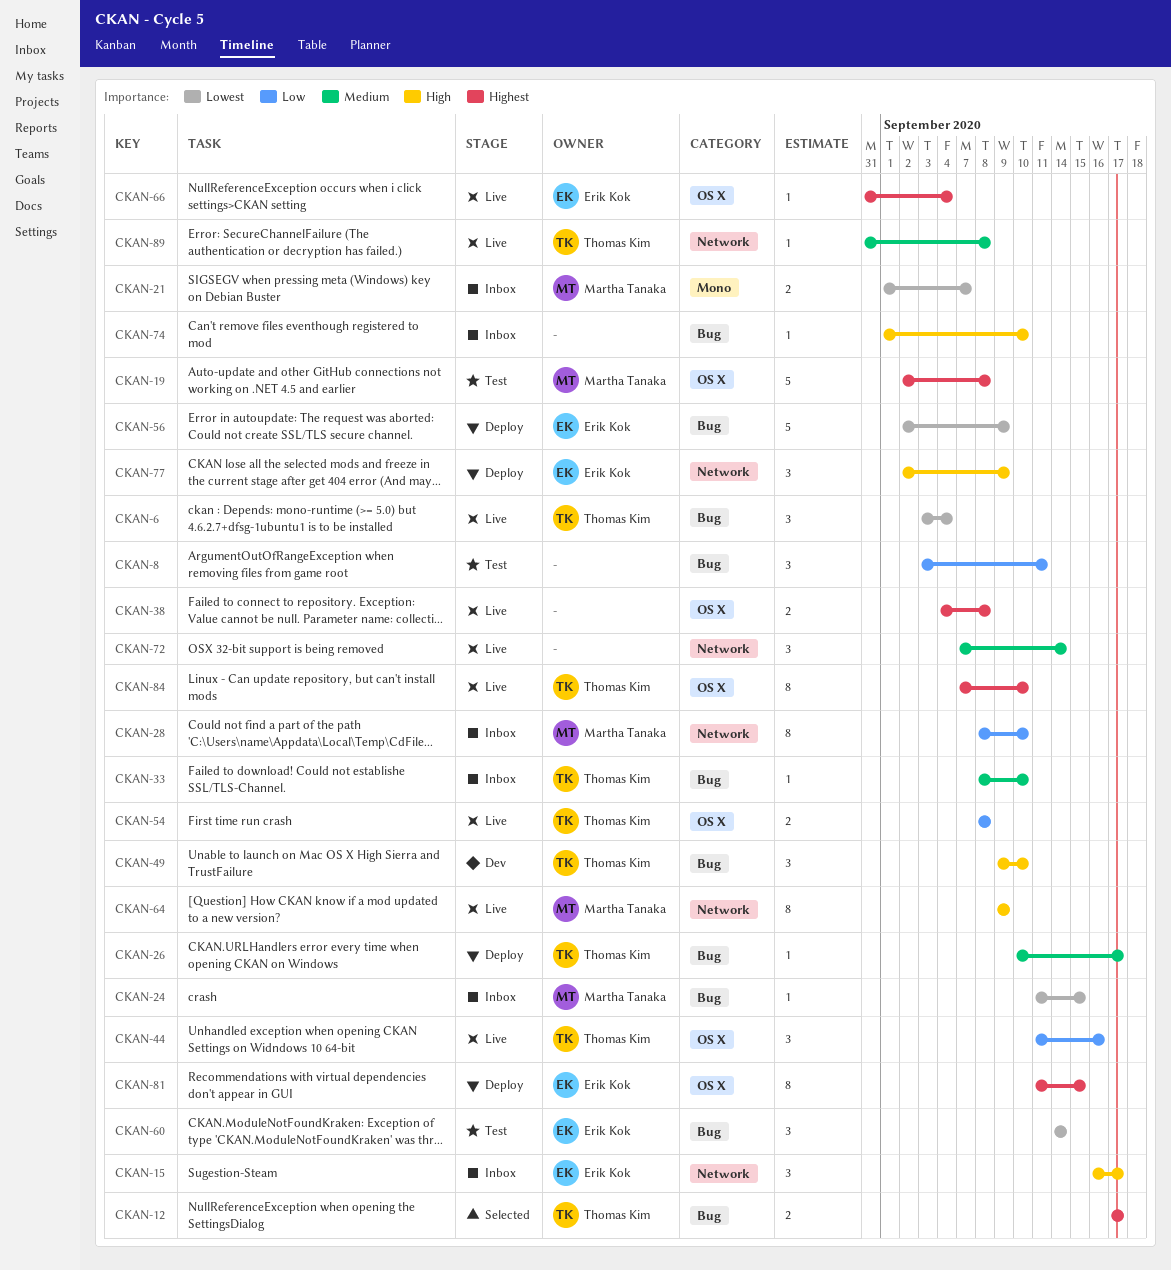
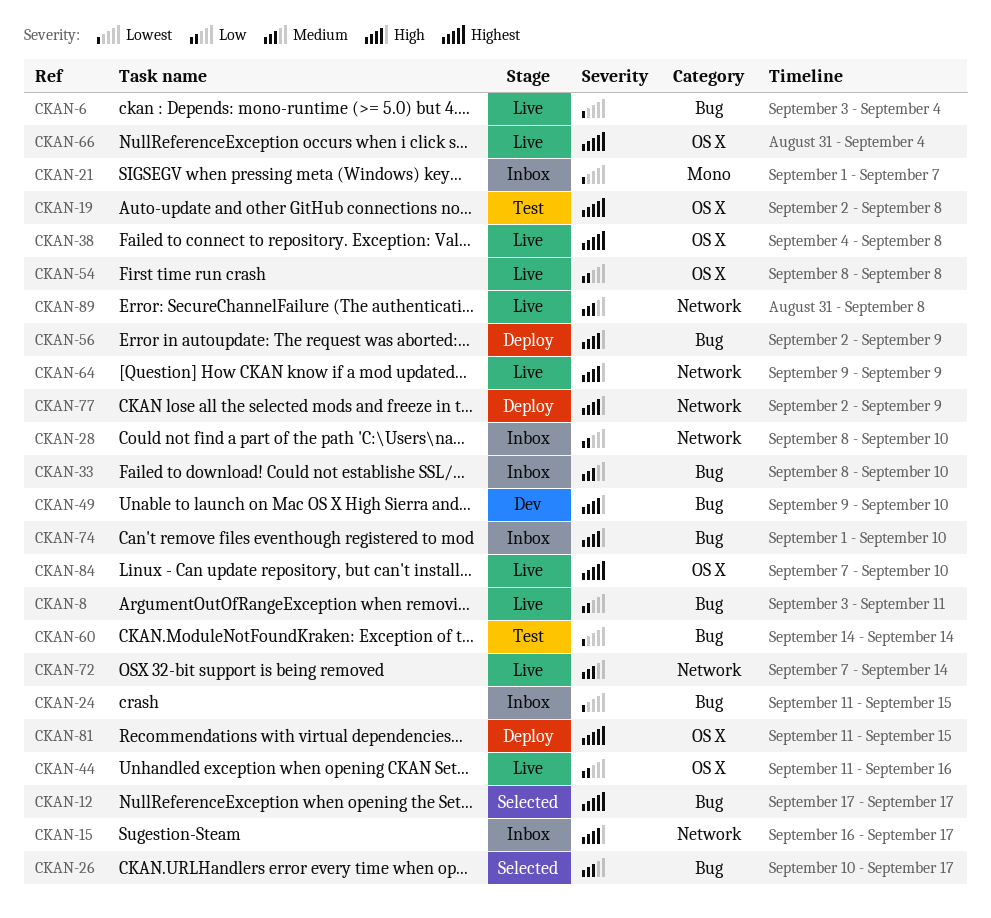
CKAN-8, status: Test -> Live
CKAN-26, status: Deploy -> Selected
CKAN-56, priority: Lowest -> High

